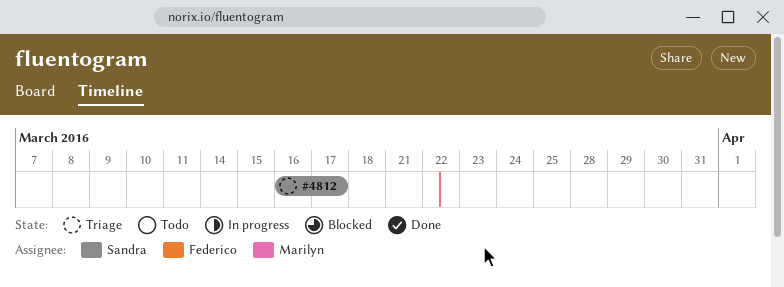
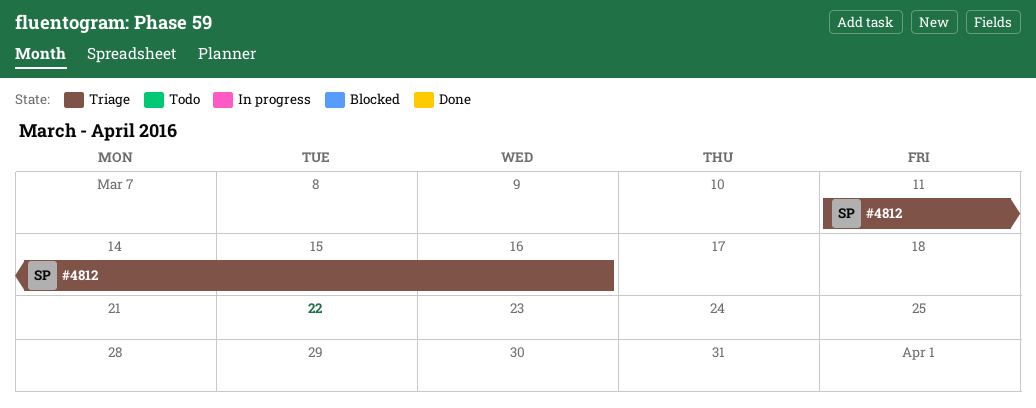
#4812, start: Mar 16 -> Mar 11
#4812, due: Mar 17 -> Mar 16

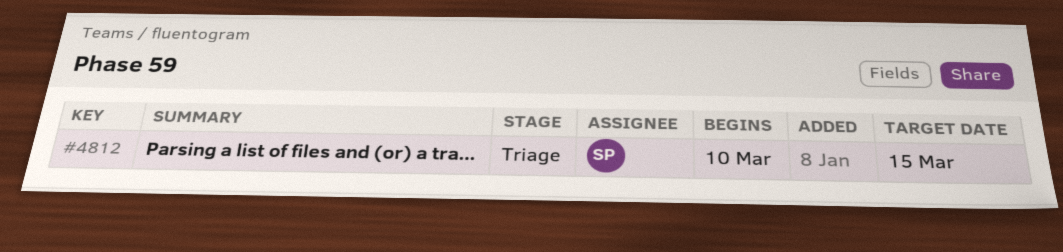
#4812, start: Mar 11 -> Mar 10
#4812, due: Mar 16 -> Mar 15

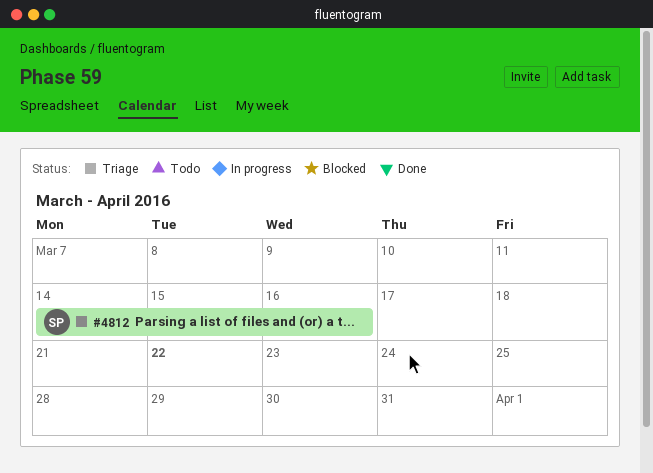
#4812, start: Mar 10 -> Mar 14
#4812, due: Mar 15 -> Mar 16

